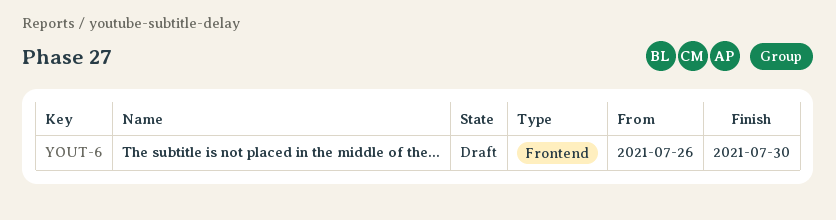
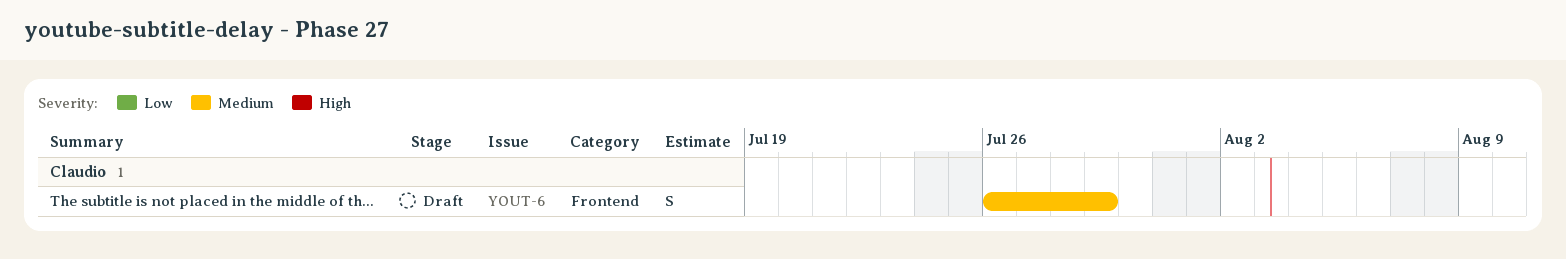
YOUT-6, due: Jul 30 -> Jul 29

